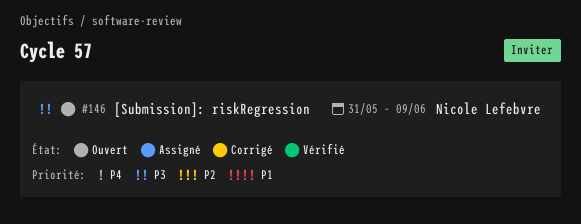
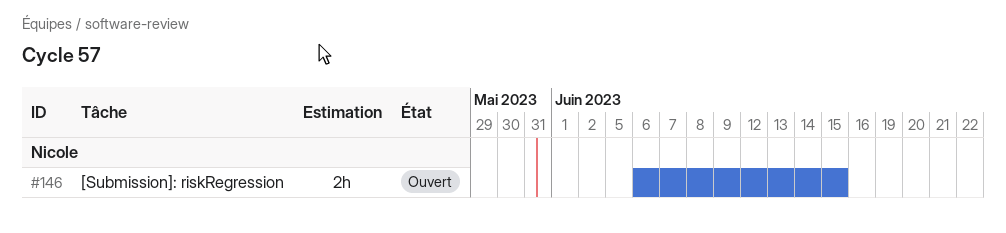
#146, start: May 31 -> Jun 6
#146, due: Jun 9 -> Jun 15

